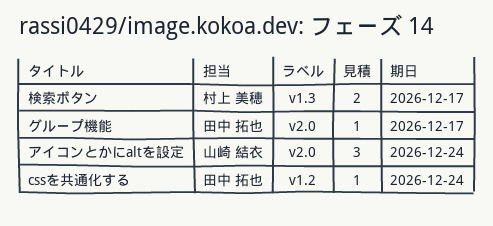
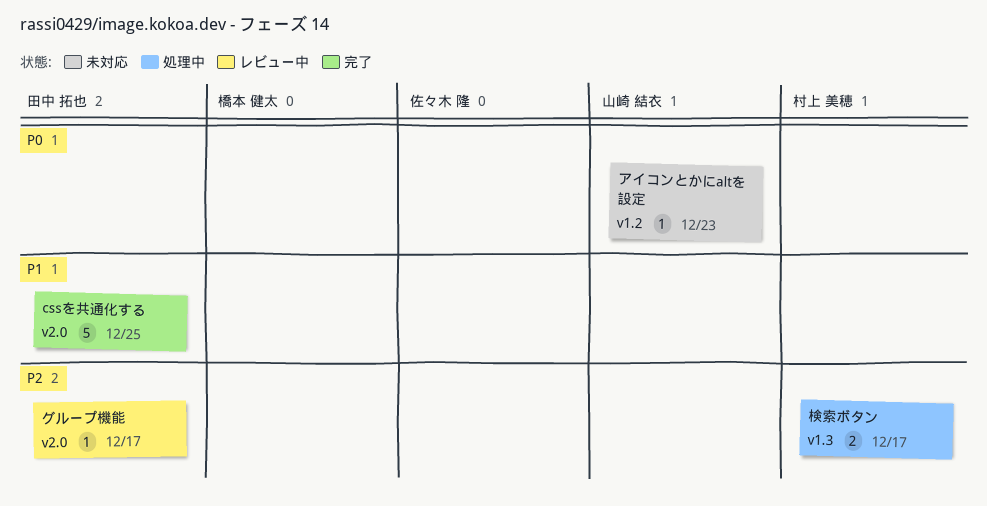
cssを共通化する, label: v1.2 -> v2.0
cssを共通化する, estimate: 1 -> 5
cssを共通化する, due: Dec 24 -> Dec 25
アイコンとかにaltを設定, label: v2.0 -> v1.2
アイコンとかにaltを設定, estimate: 3 -> 1
アイコンとかにaltを設定, due: Dec 24 -> Dec 23

